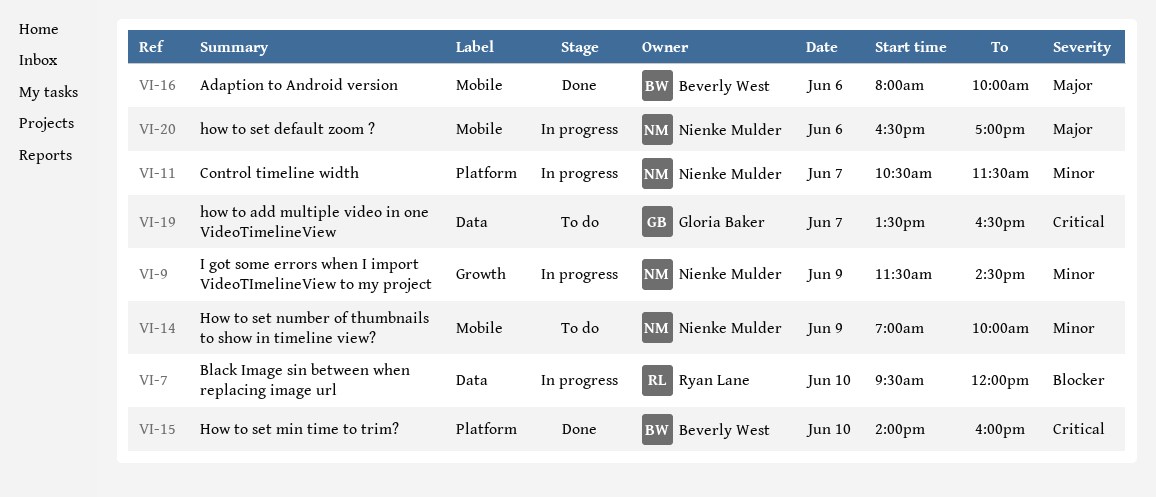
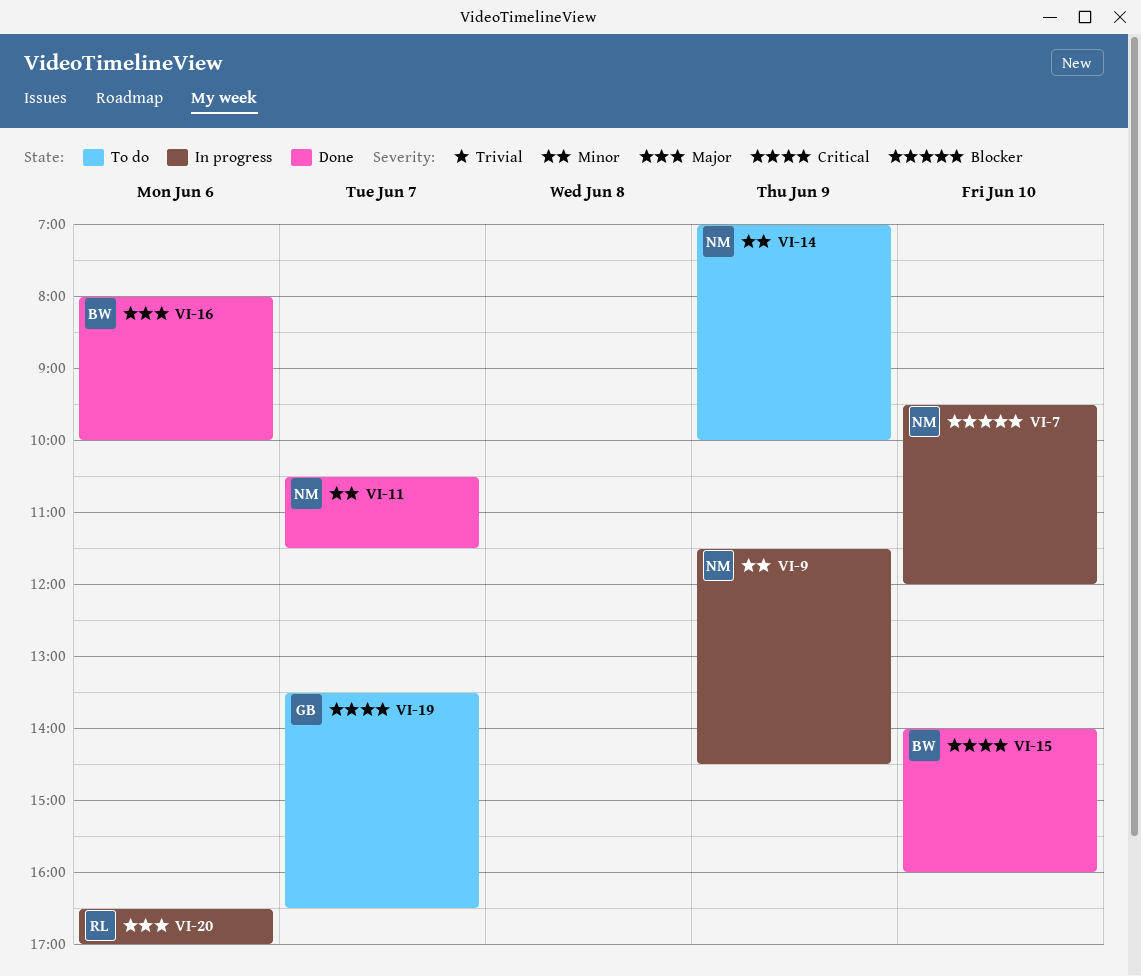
VI-7, owner: Ryan Lane -> Nienke Mulder
VI-11, status: In progress -> Done
VI-20, owner: Nienke Mulder -> Ryan Lane

